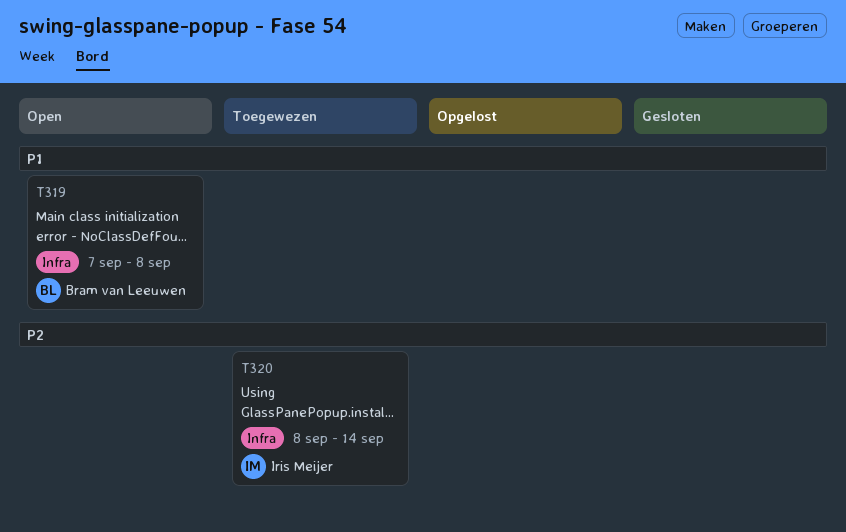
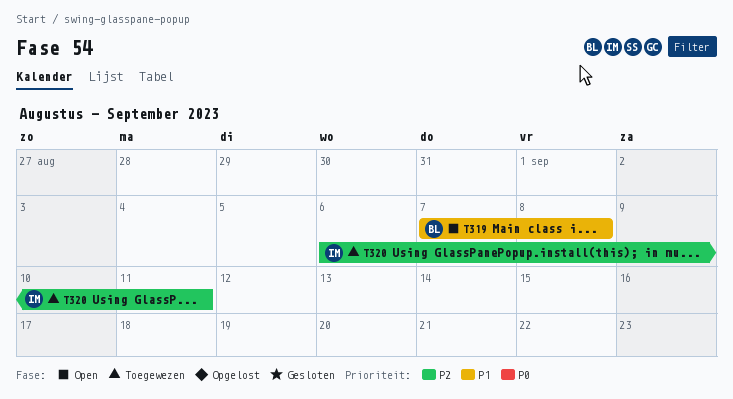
T320, start: Sep 8 -> Sep 6
T320, due: Sep 14 -> Sep 11

